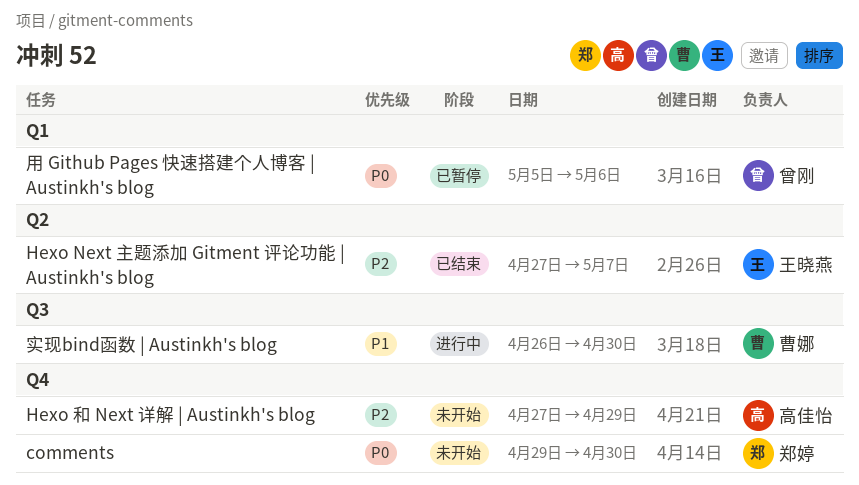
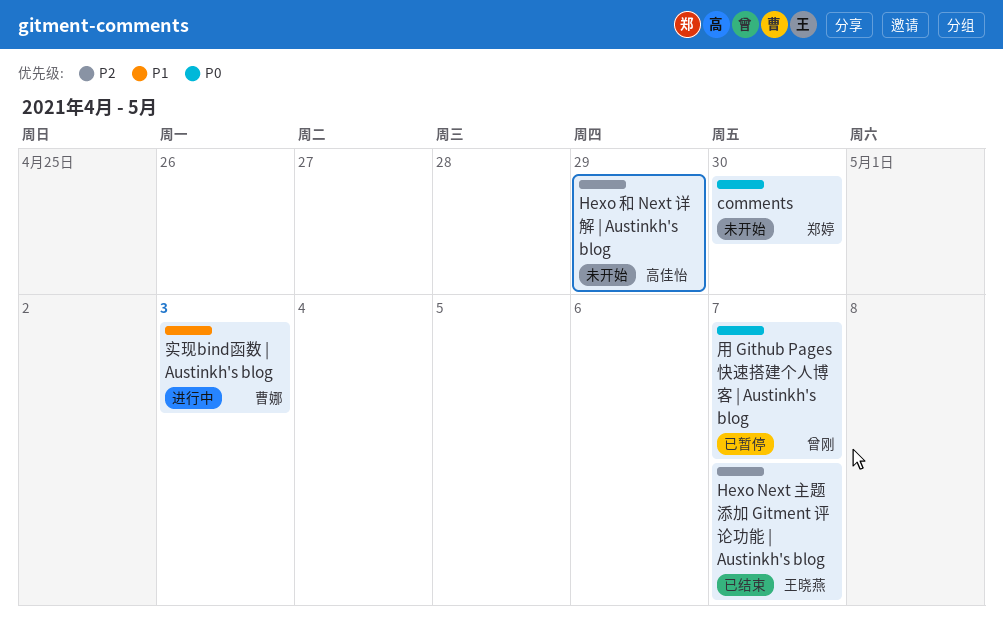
实现bind函数 | Austinkh's blog, due: Apr 30 -> May 3
用 Github Pages 快速搭建个人博客 | Austinkh's blog, due: May 6 -> May 7

